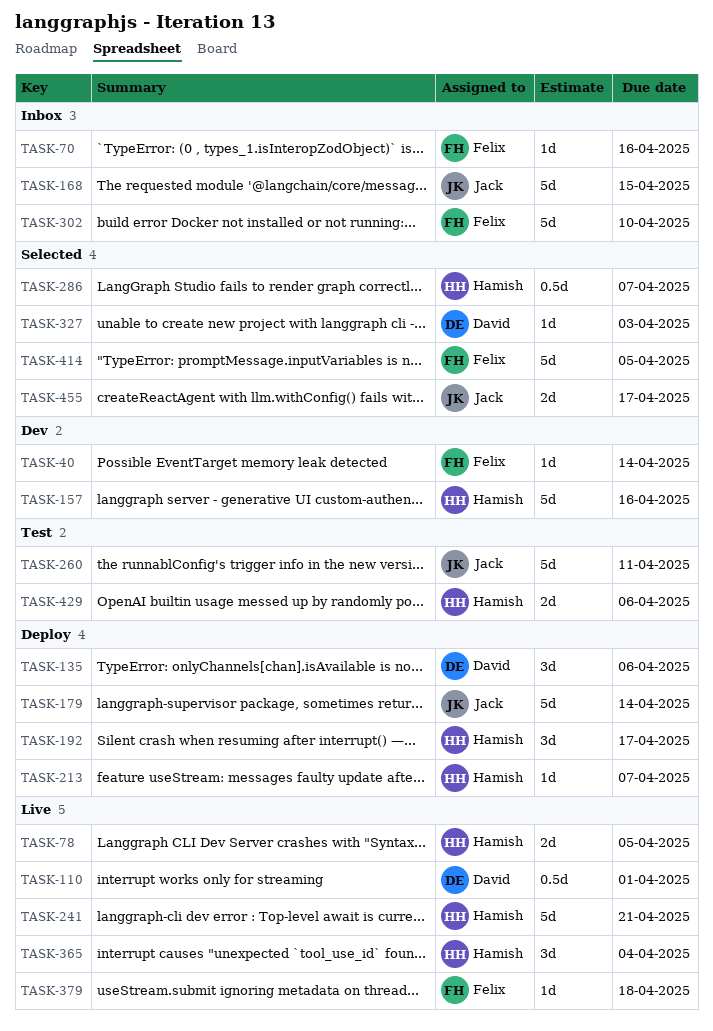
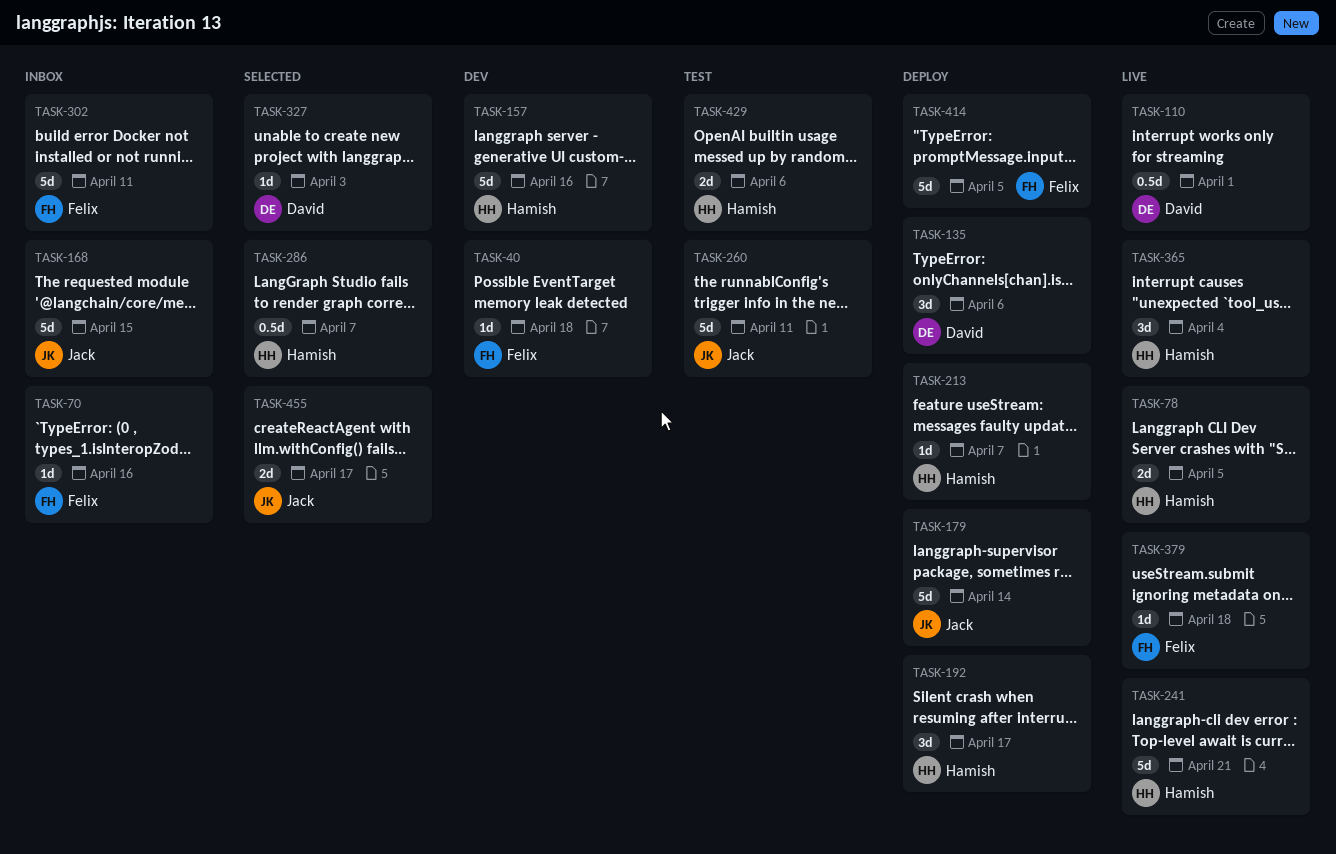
TASK-40, due: Apr 14 -> Apr 18
TASK-302, due: Apr 10 -> Apr 11
TASK-414, status: Selected -> Deploy

